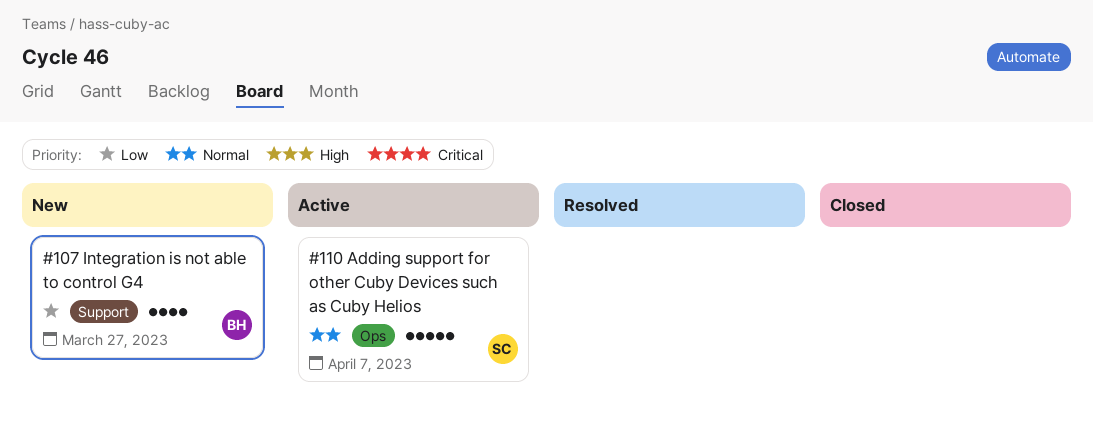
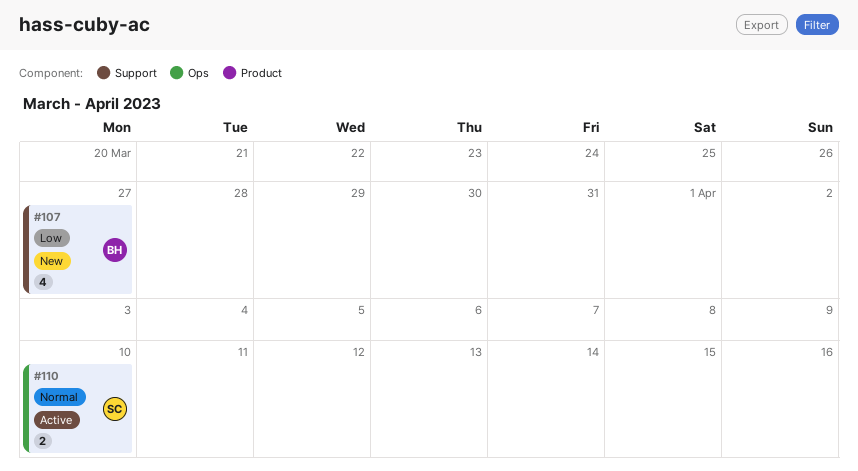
#110, estimate: 5 -> 2
#110, due: Apr 7 -> Apr 10

